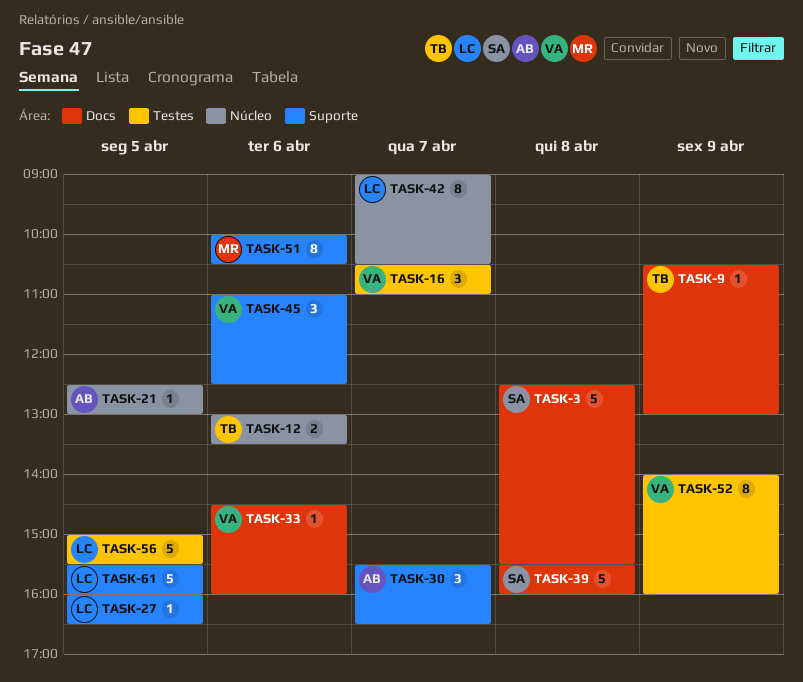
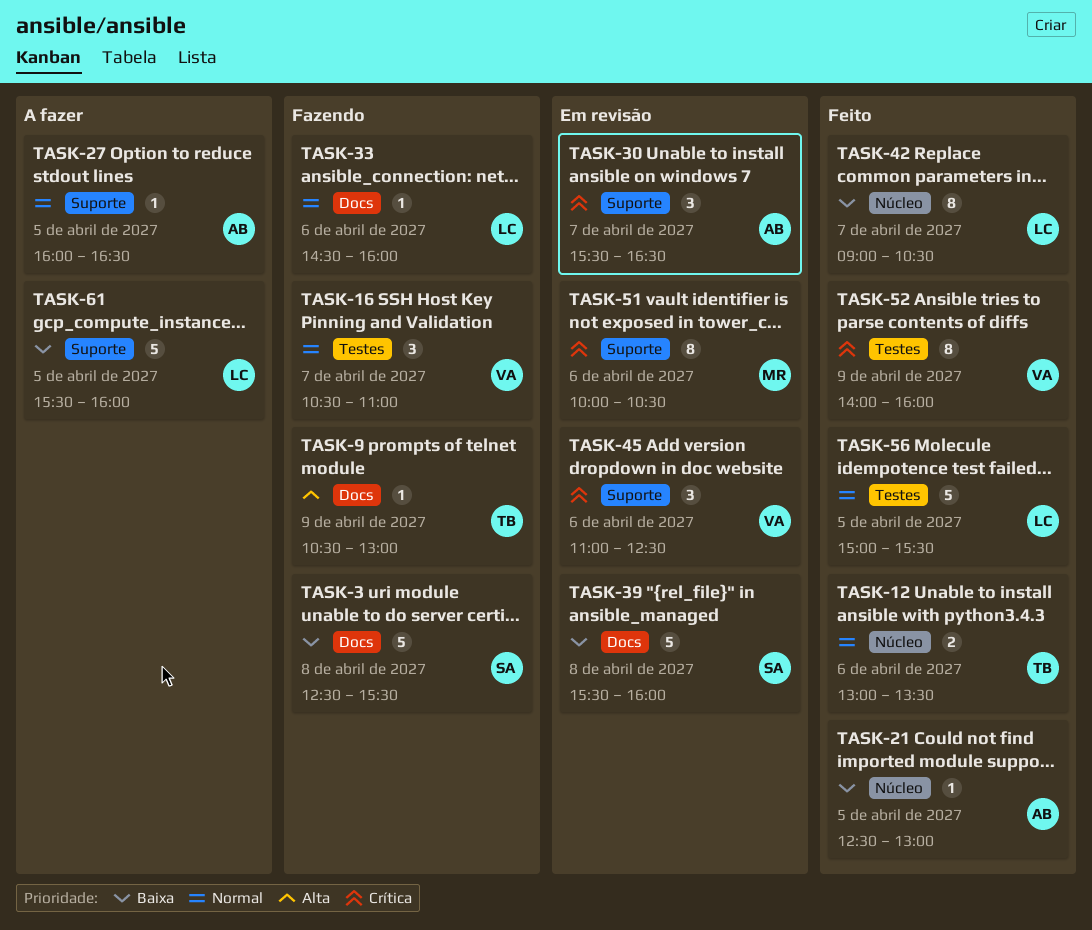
TASK-27, owner: LC -> AB
TASK-33, owner: VA -> LC

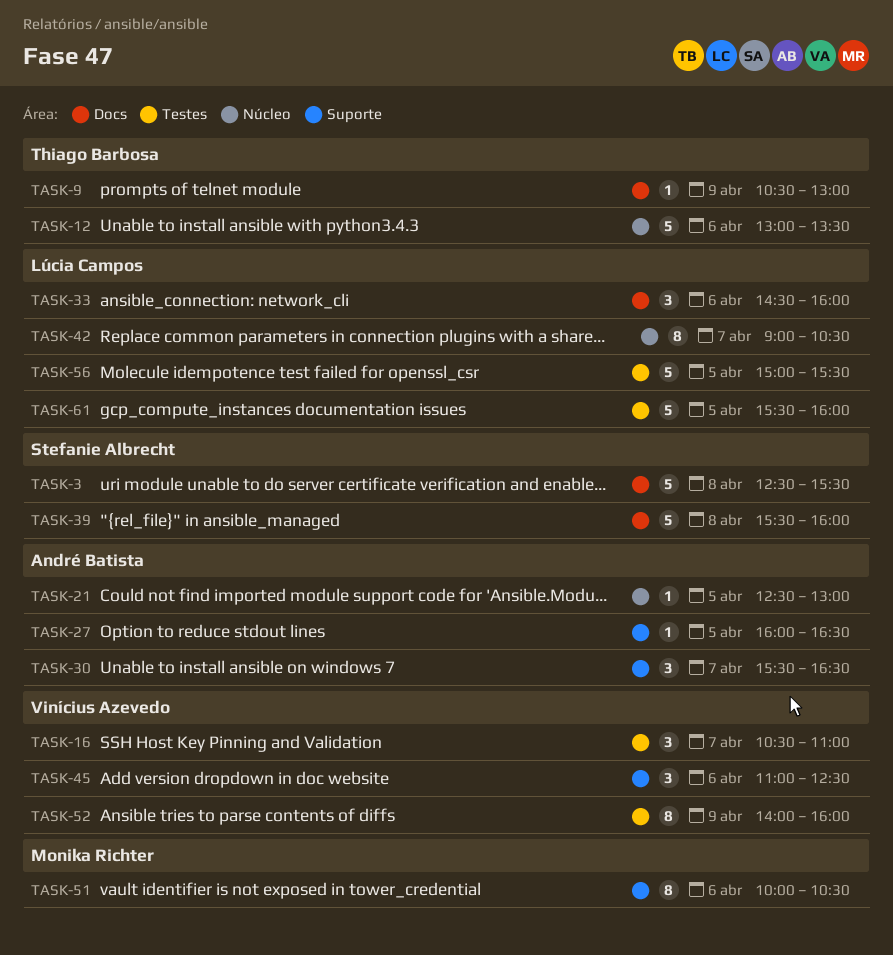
TASK-12, estimate: 2 -> 5
TASK-33, estimate: 1 -> 3
TASK-61, label: Suporte -> Testes

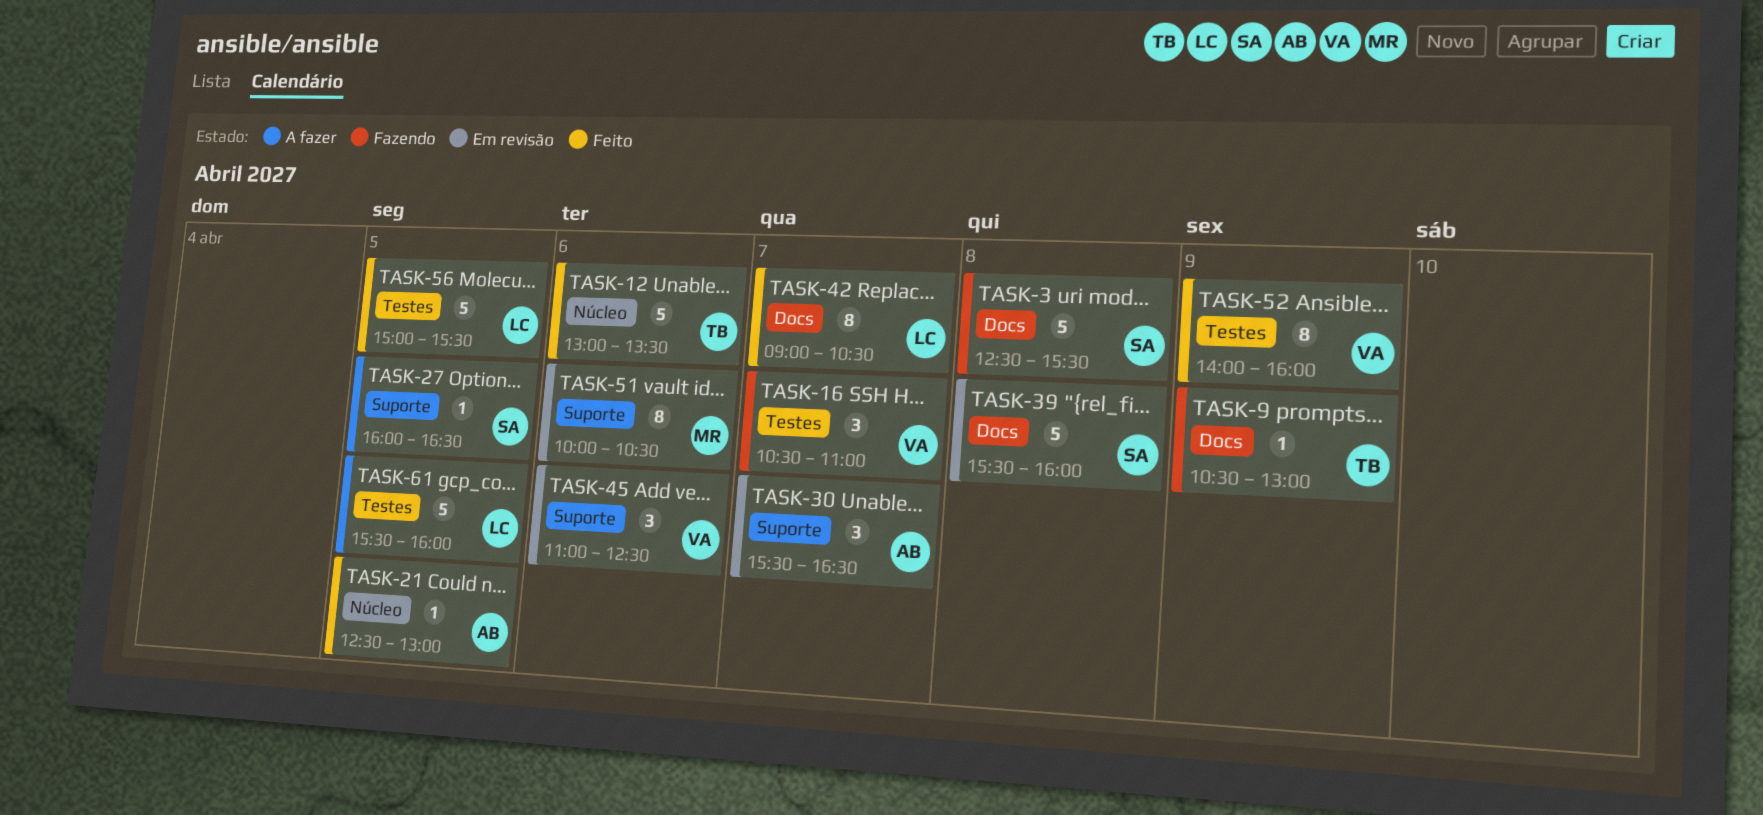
TASK-27, owner: André Batista -> Stefanie Albrecht
TASK-33: present -> none
TASK-42, label: Núcleo -> Docs

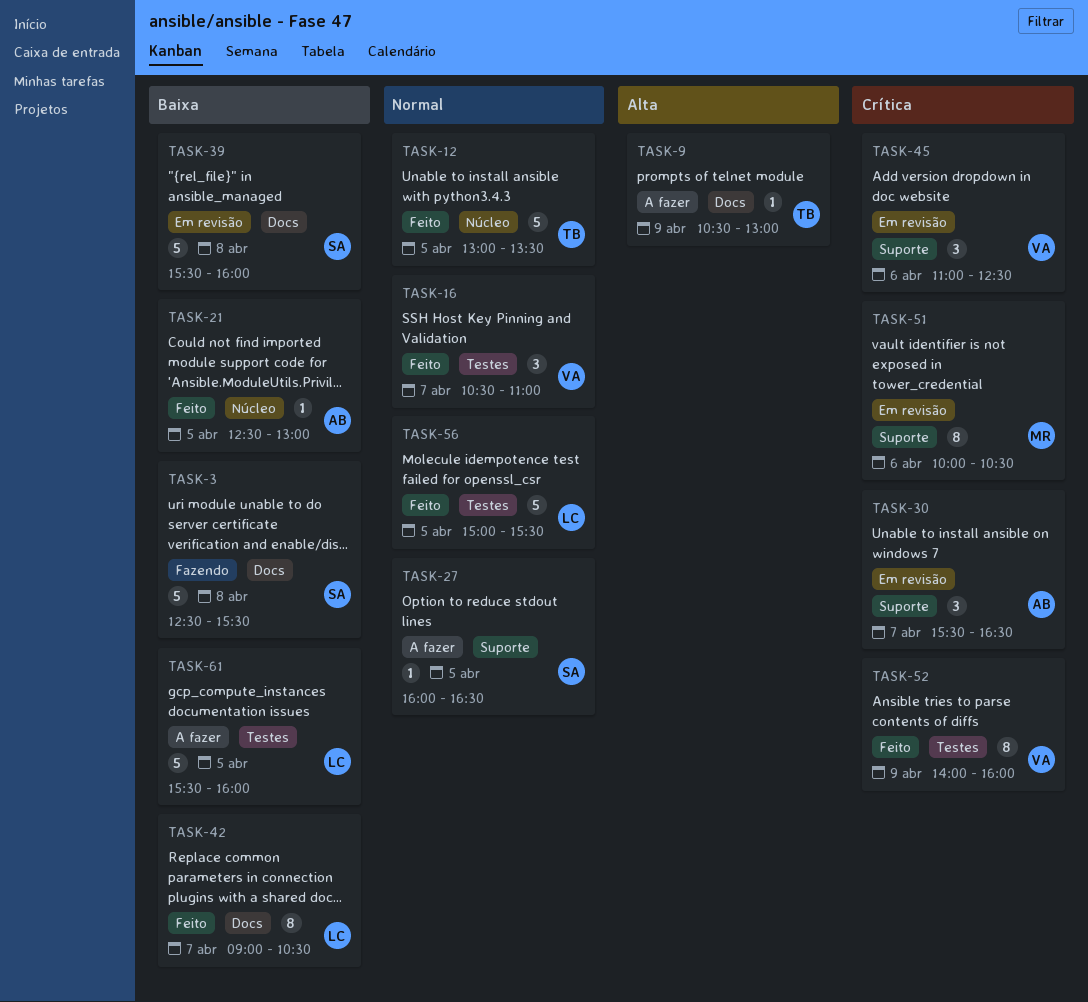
TASK-9, status: Fazendo -> A fazer
TASK-12, day: Apr 6 -> Apr 5
TASK-16, status: Fazendo -> Feito

